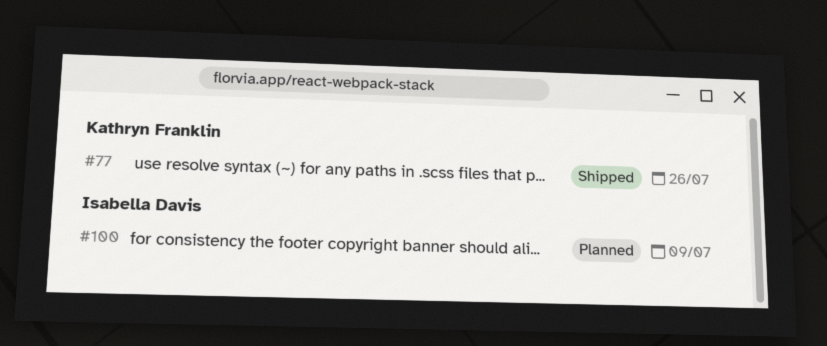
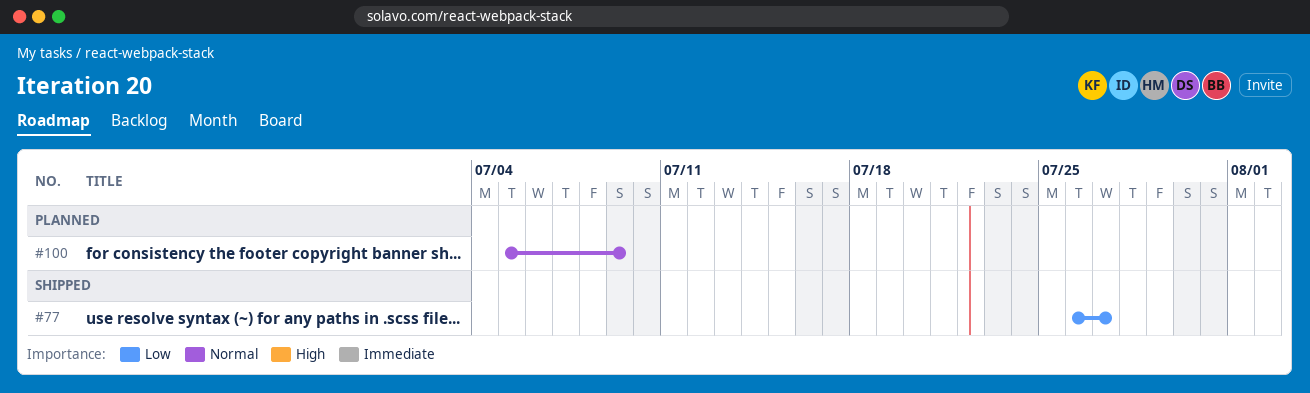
#77, due: Jul 26 -> Jul 27

